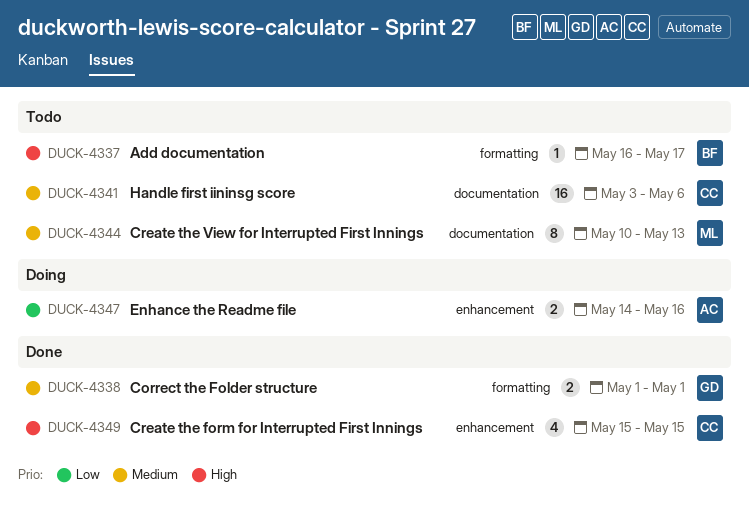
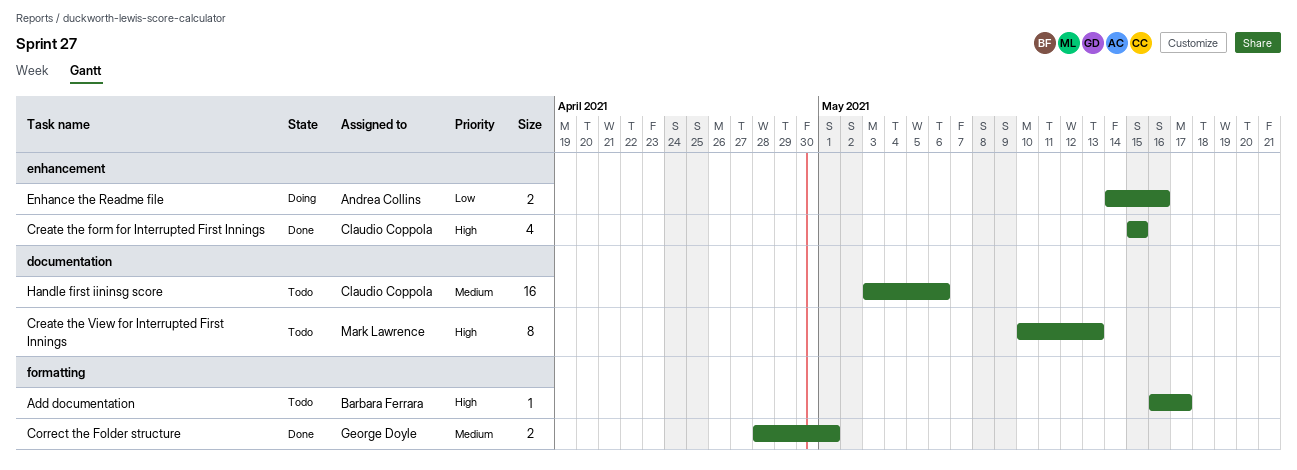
Correct the Folder structure, start: May 1 -> Apr 28
Create the View for Interrupted First Innings, priority: Medium -> High

